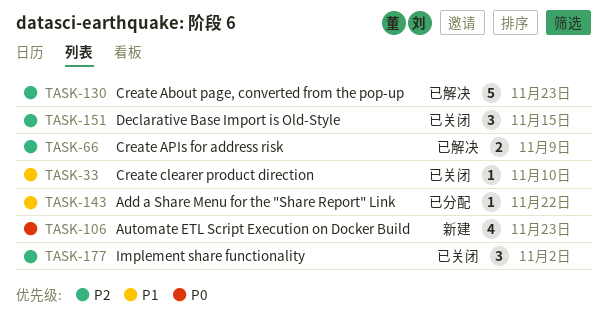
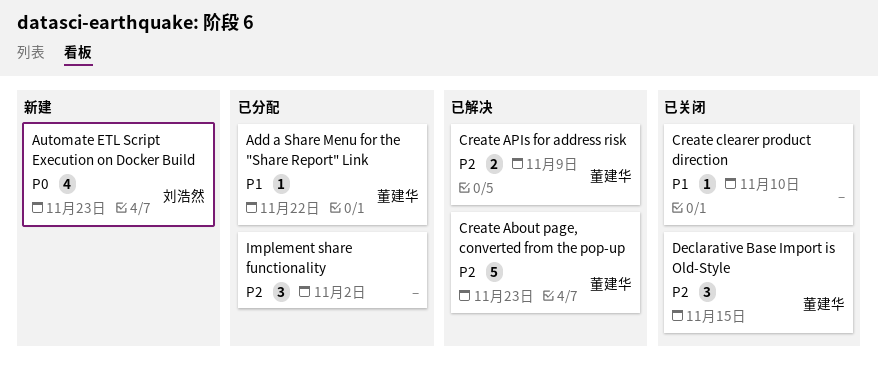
Implement share functionality, status: 已关闭 -> 已分配

